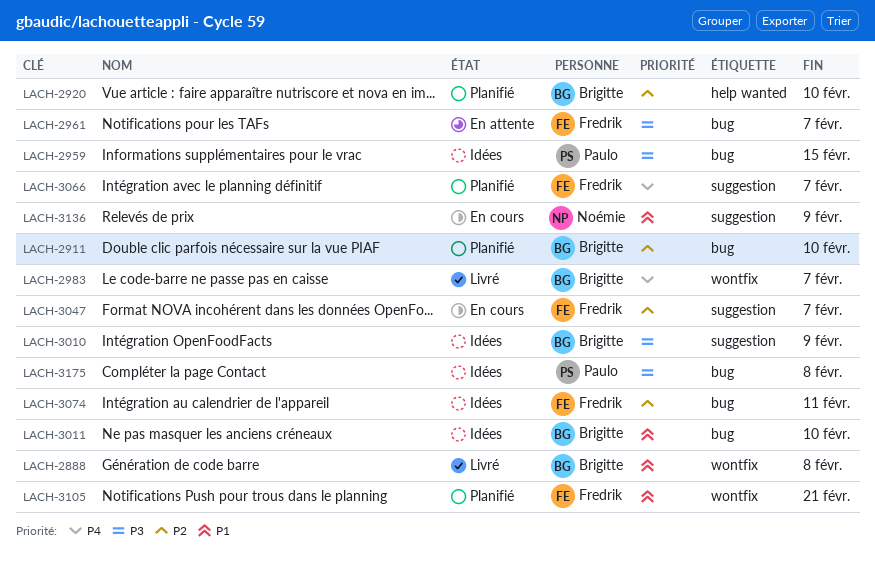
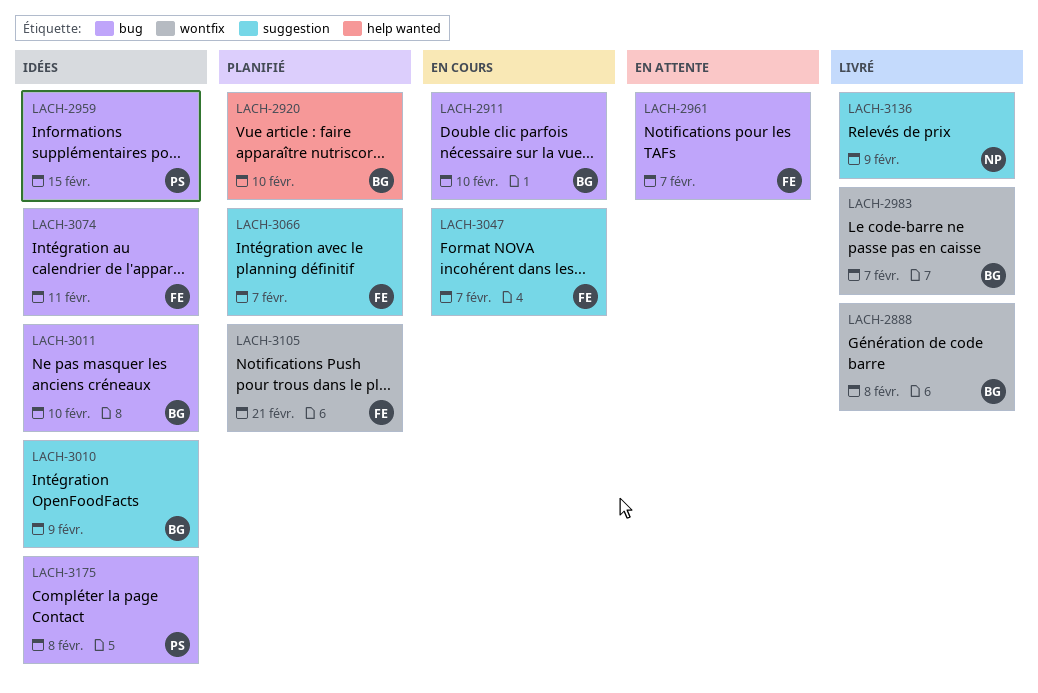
LACH-2911, status: Planifié -> En cours
LACH-3136, status: En cours -> Livré

